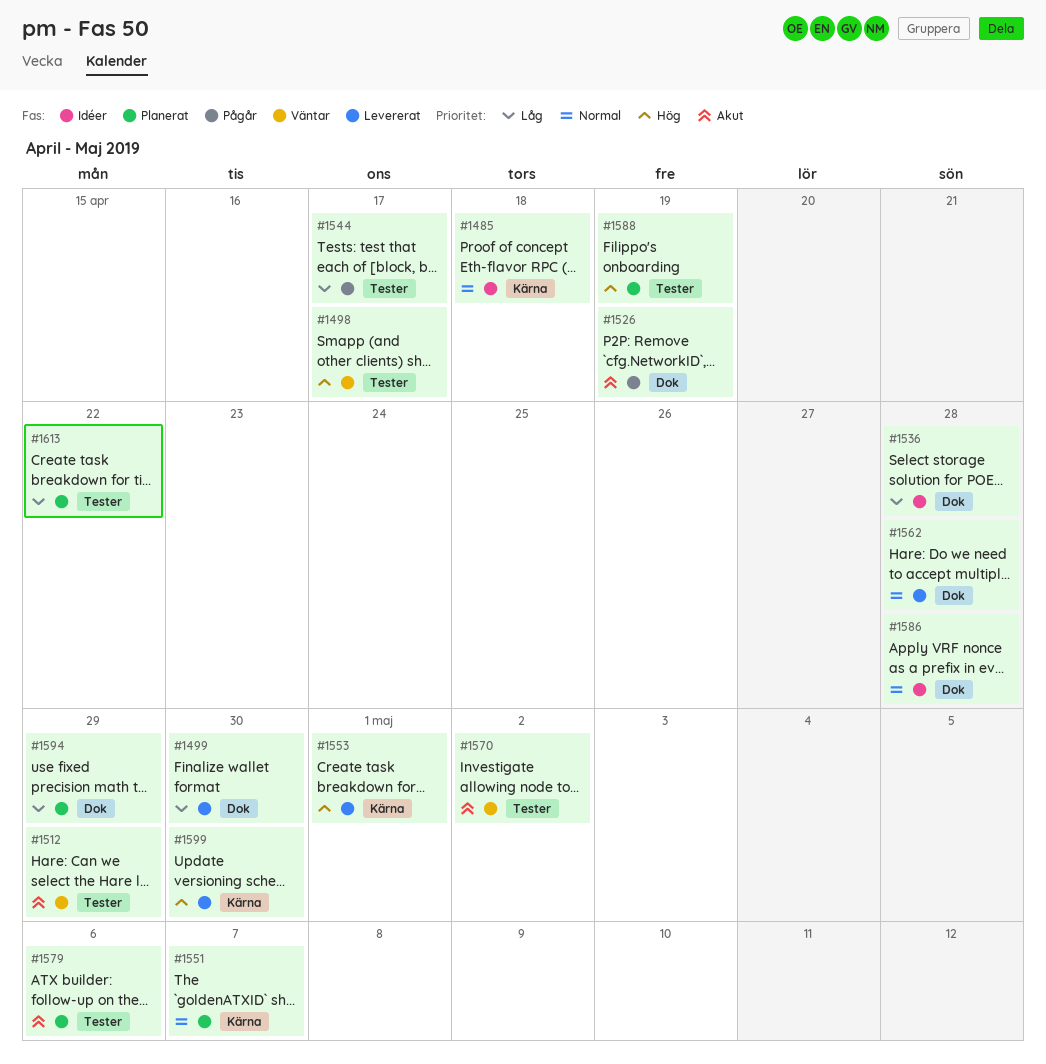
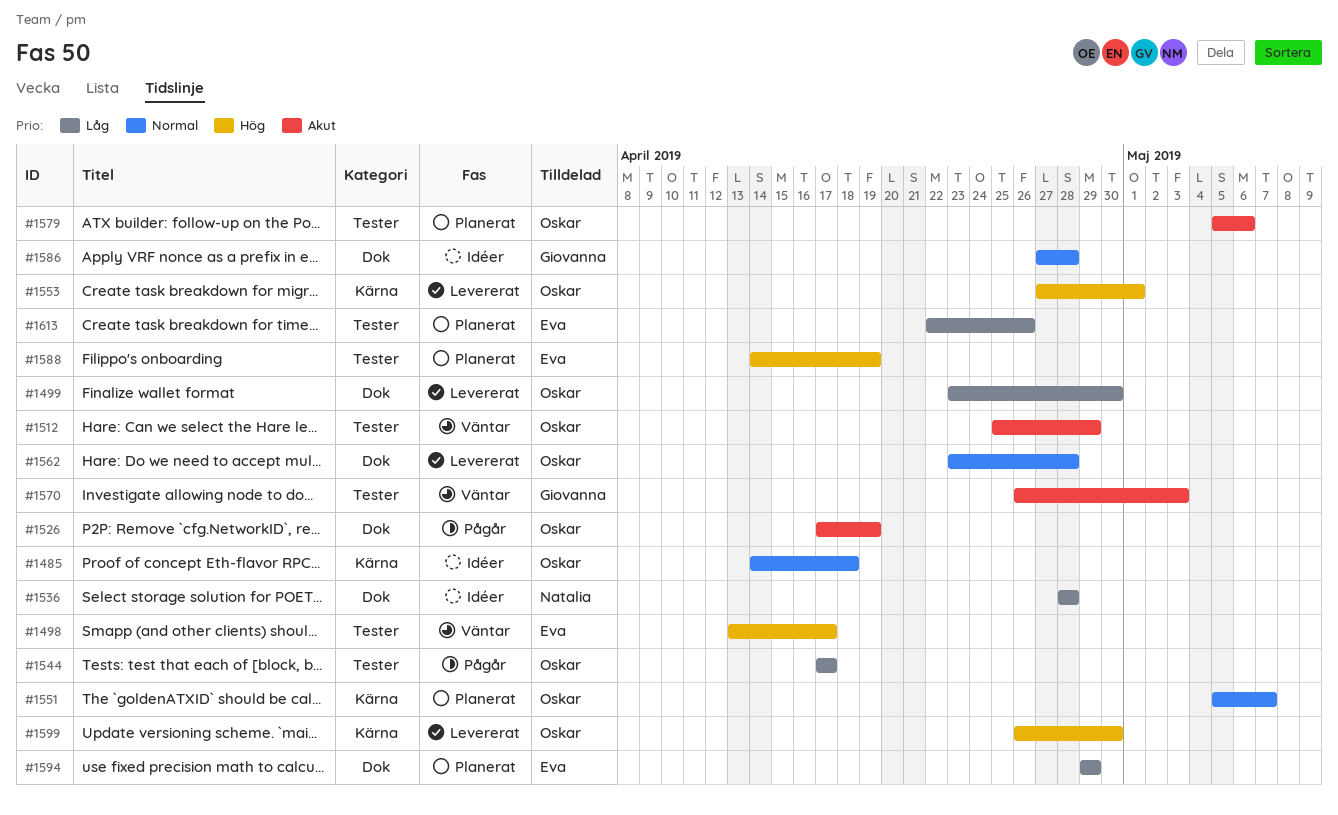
#1570, due: May 2 -> May 3
#1613, due: Apr 22 -> Apr 26

